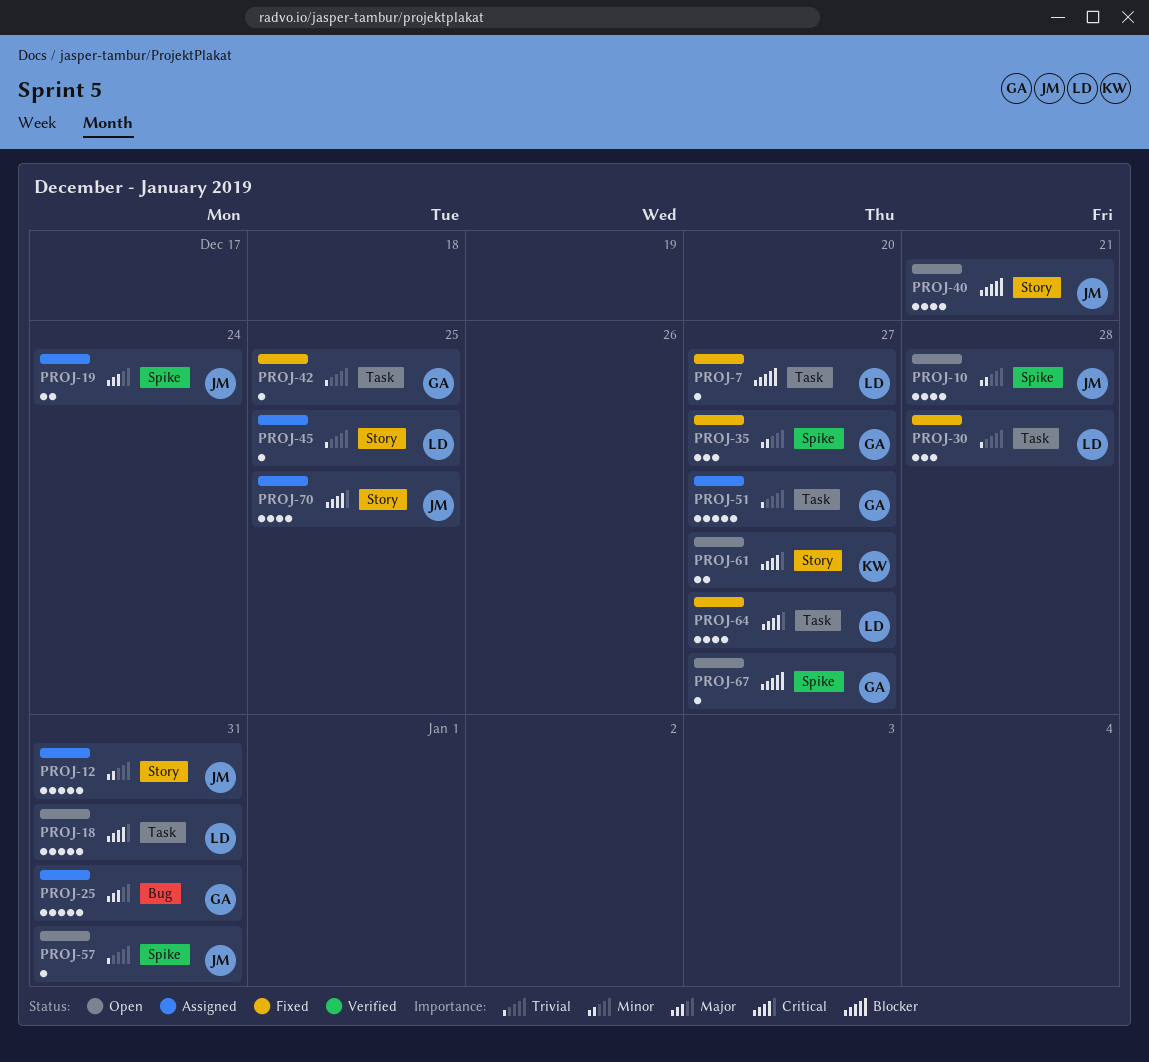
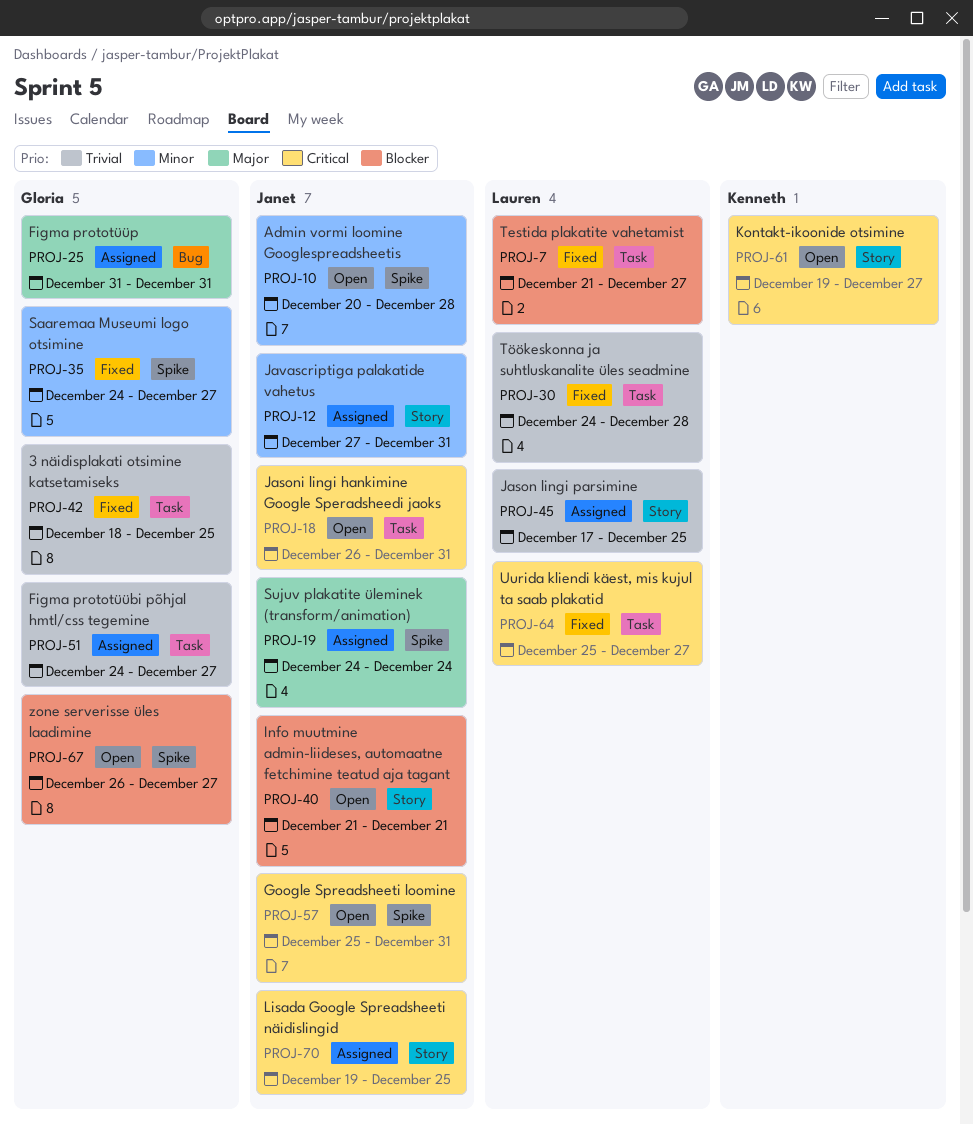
PROJ-18, owner: Lauren -> Janet
PROJ-57, priority: Trivial -> Critical

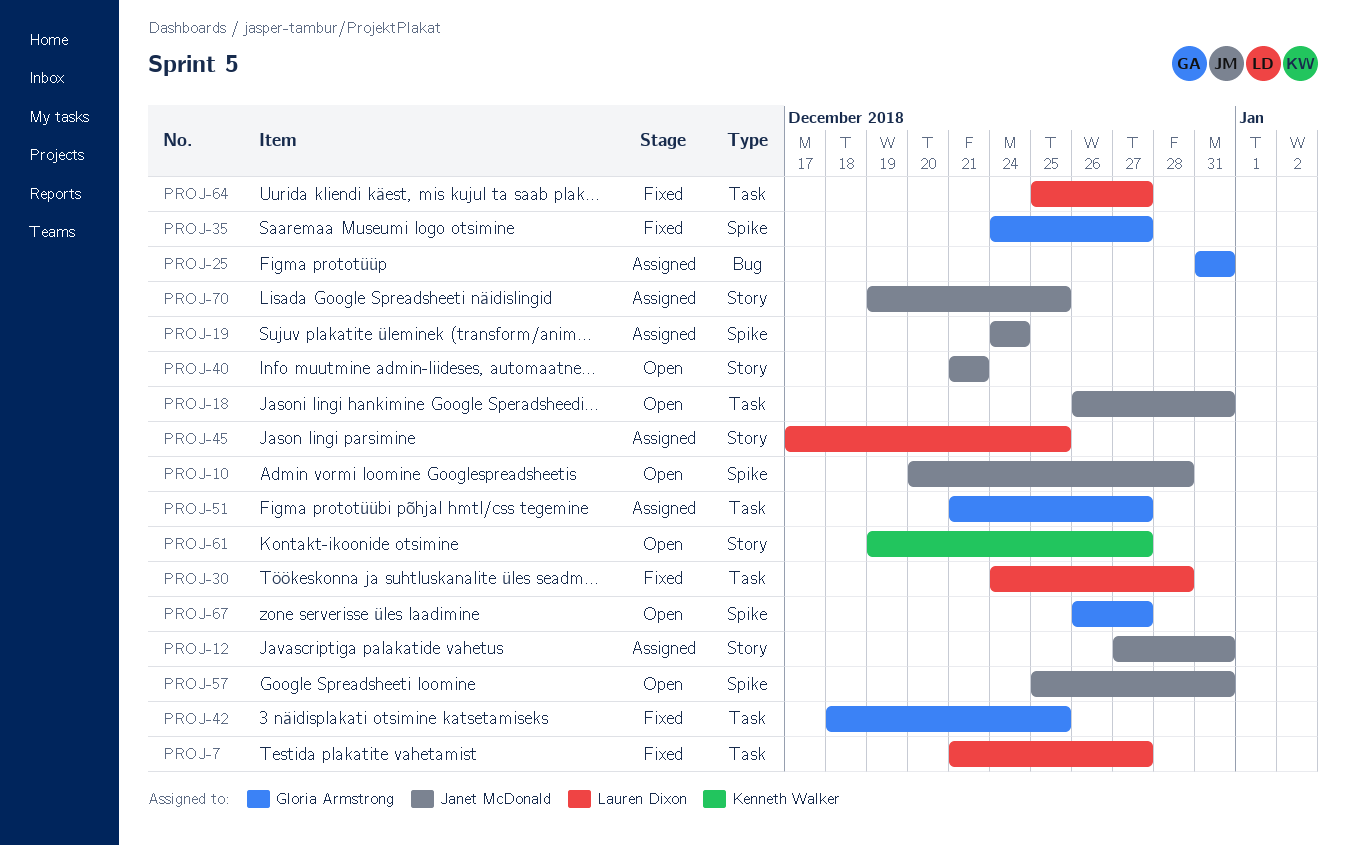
PROJ-51, start: Dec 24 -> Dec 21

